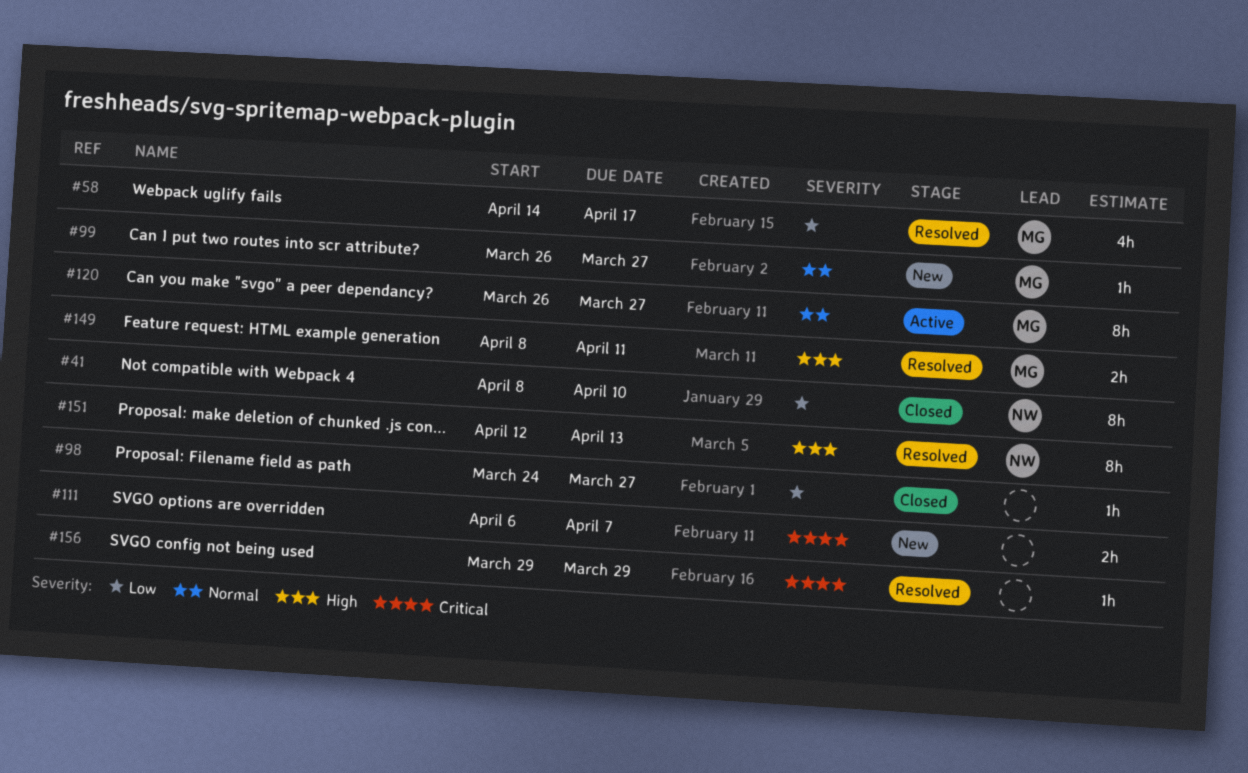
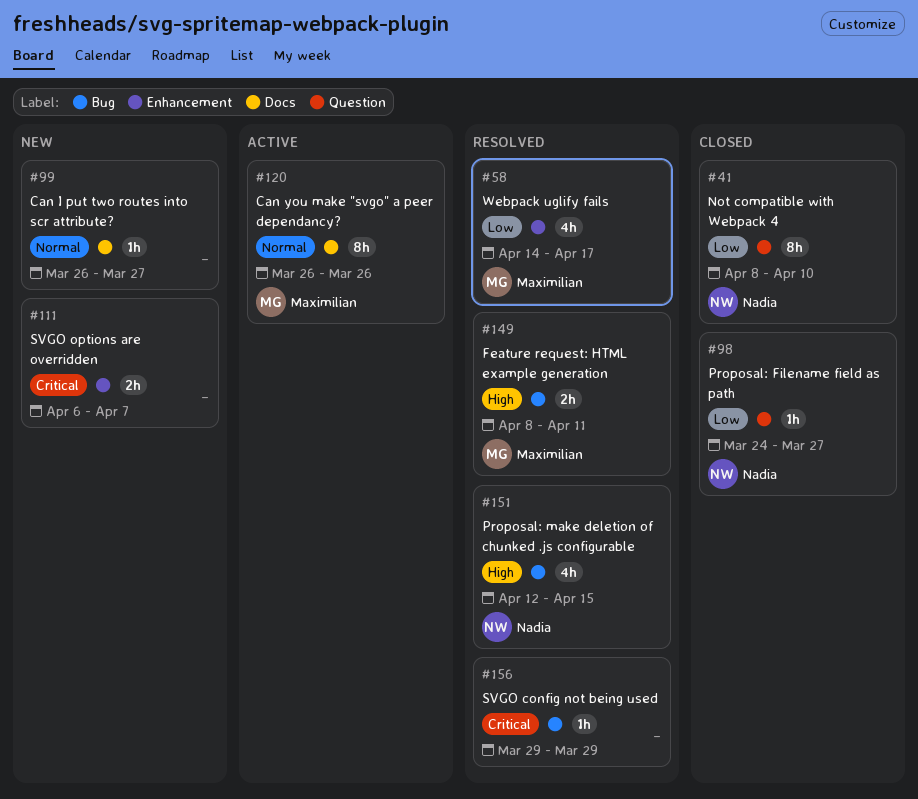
#98, owner: none -> Nadia
#99, owner: Maximilian -> none
#120, due: Mar 27 -> Mar 26
#151, estimate: 8h -> 4h
#151, due: Apr 13 -> Apr 15

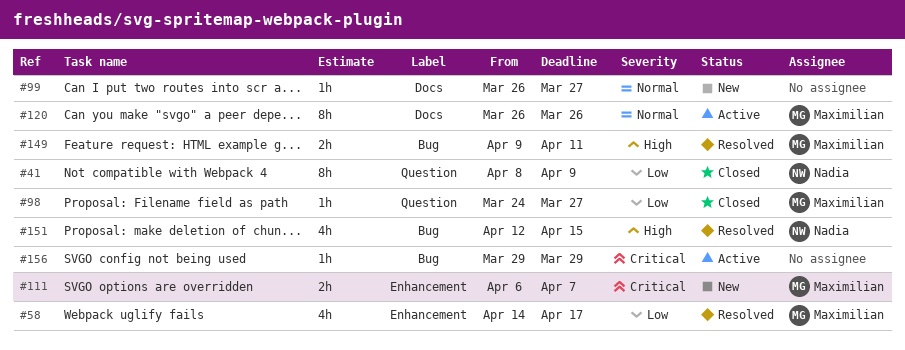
#41, due: Apr 10 -> Apr 9
#98, owner: Nadia -> Maximilian
#111, owner: none -> Maximilian
#149, start: Apr 8 -> Apr 9
#156, status: Resolved -> Active

